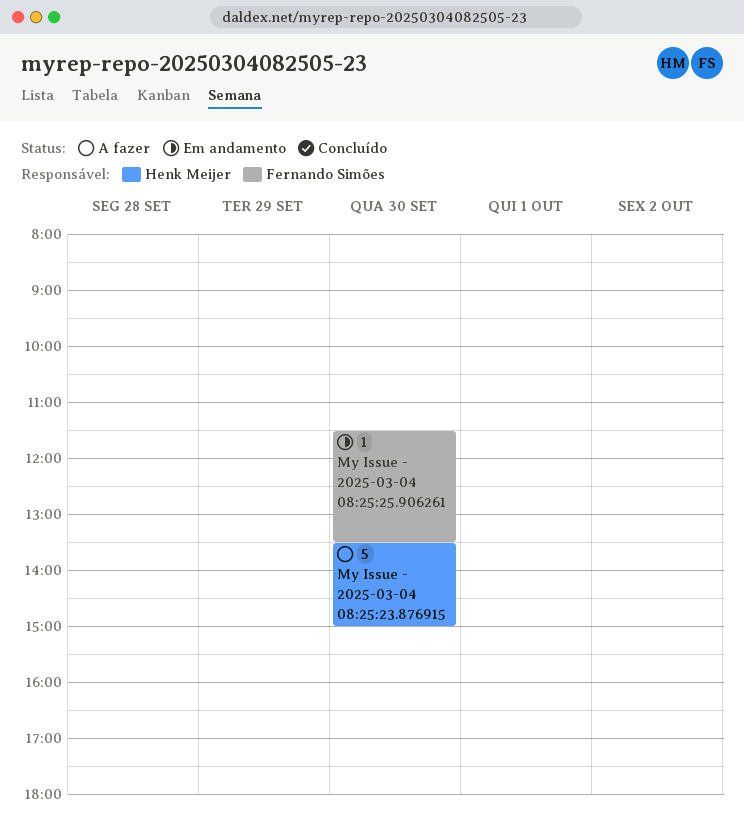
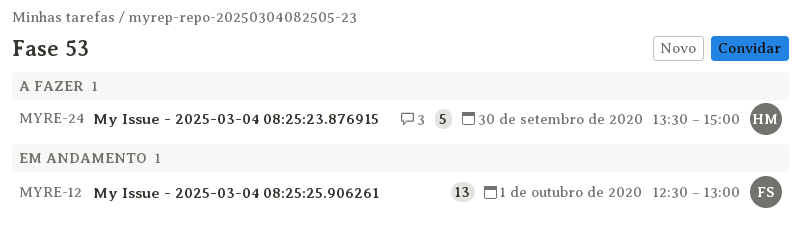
My Issue - 2025-03-04 08:25:25.906261, estimate: 1 -> 13
My Issue - 2025-03-04 08:25:25.906261, day: Sep 30 -> Oct 1
My Issue - 2025-03-04 08:25:25.906261, begins: 11:30 -> 12:30
My Issue - 2025-03-04 08:25:25.906261, ends: 13:30 -> 13:00

